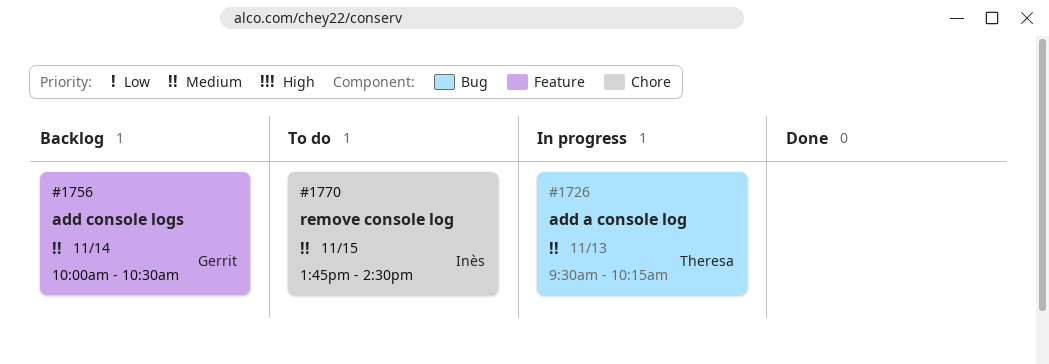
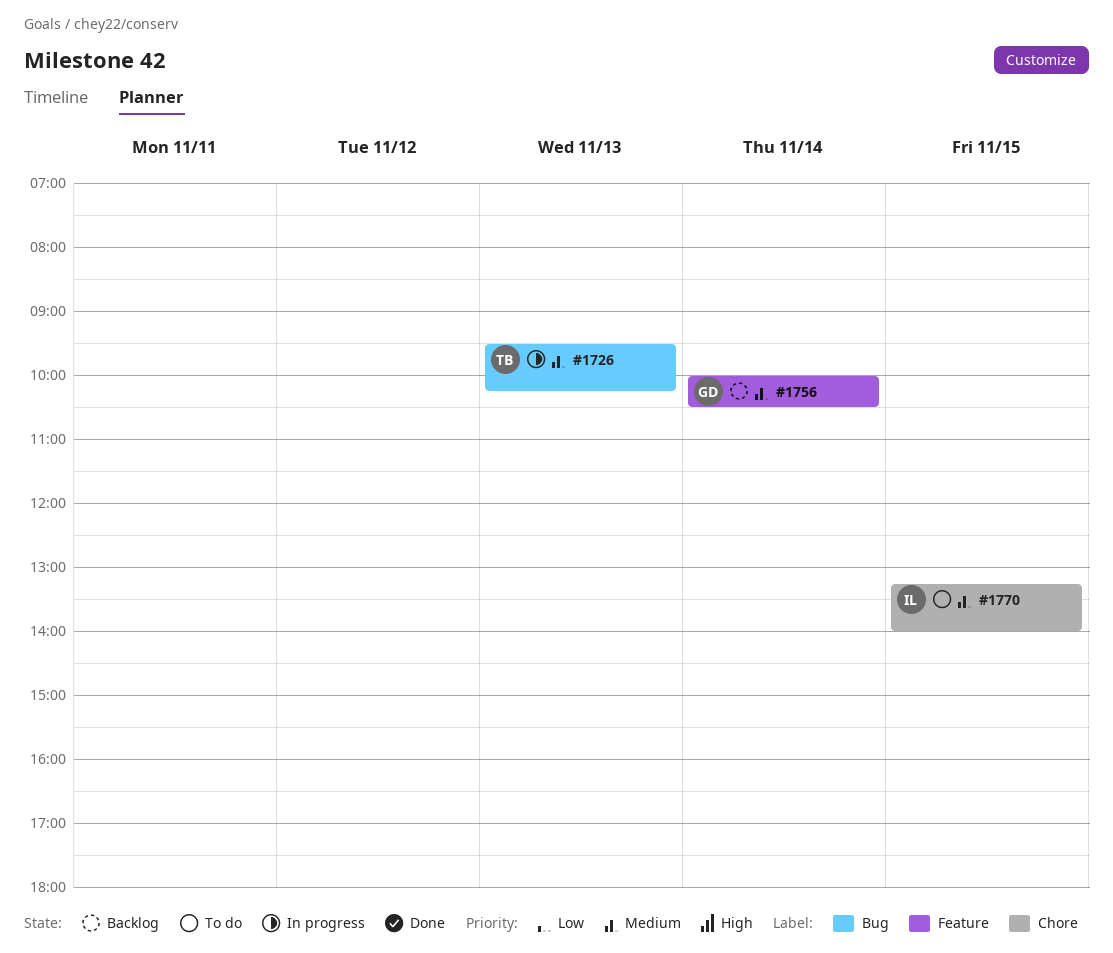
#1770, begins: 13:45 -> 13:15
#1770, ends: 14:30 -> 14:00

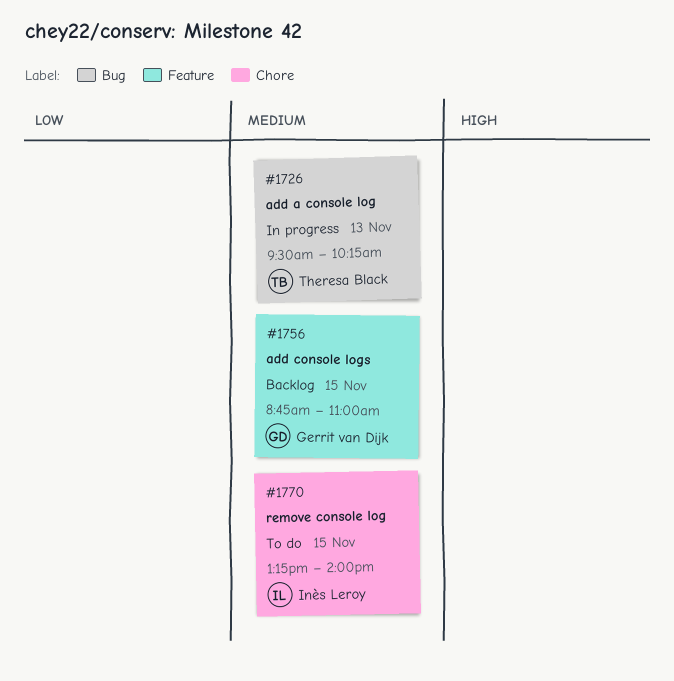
#1756, day: Nov 14 -> Nov 15
#1756, begins: 10:00 -> 08:45
#1756, ends: 10:30 -> 11:00

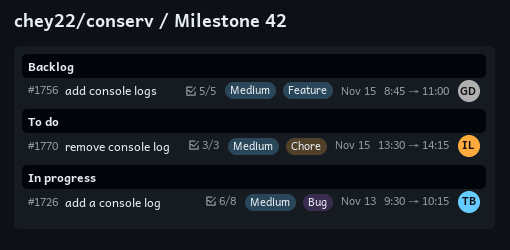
#1770, begins: 13:15 -> 13:30
#1770, ends: 14:00 -> 14:15

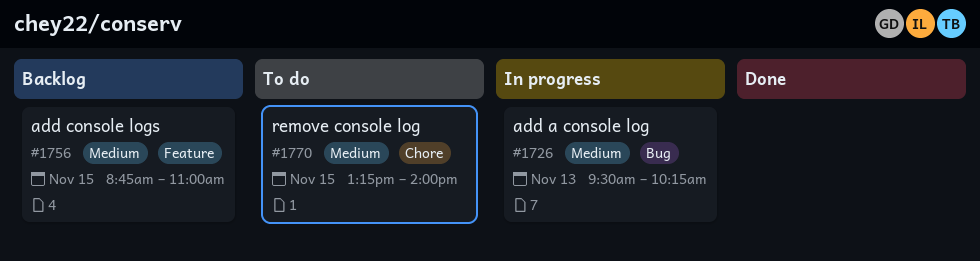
#1770, begins: 13:30 -> 13:15
#1770, ends: 14:15 -> 14:00

